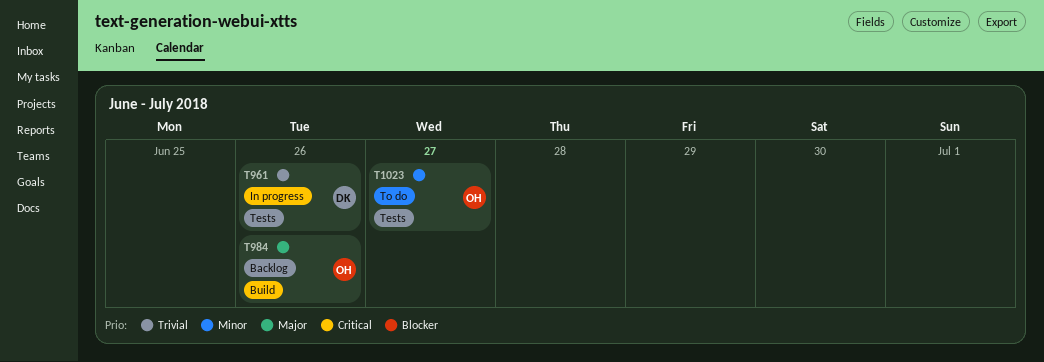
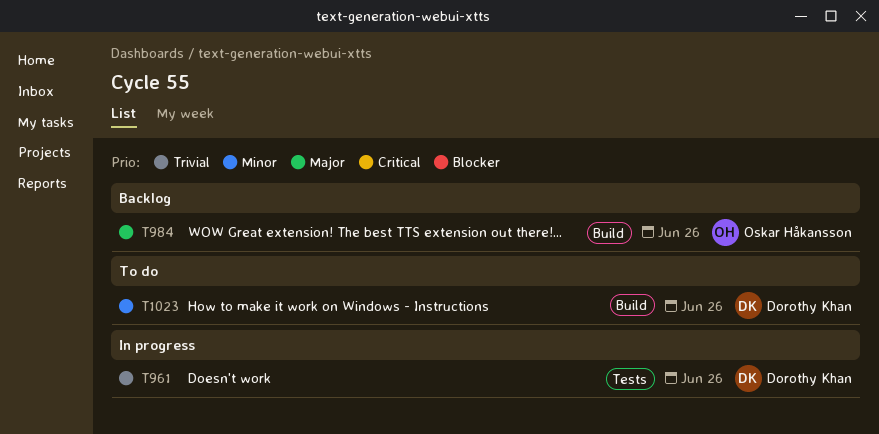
T1023, owner: Oskar Håkansson -> Dorothy Khan
T1023, label: Tests -> Build
T1023, due: Jun 27 -> Jun 26

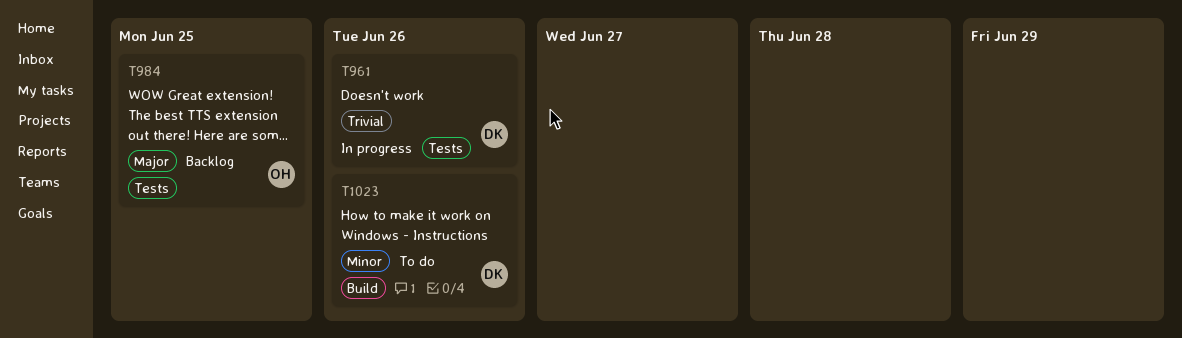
T984, label: Build -> Tests
T984, due: Jun 26 -> Jun 25

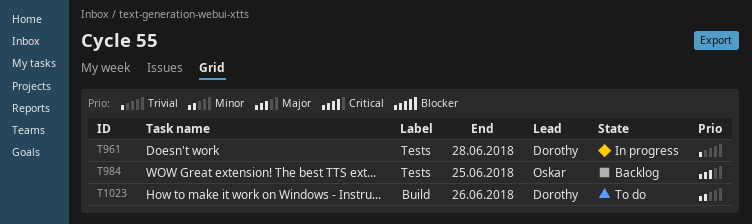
T961, due: Jun 26 -> Jun 28

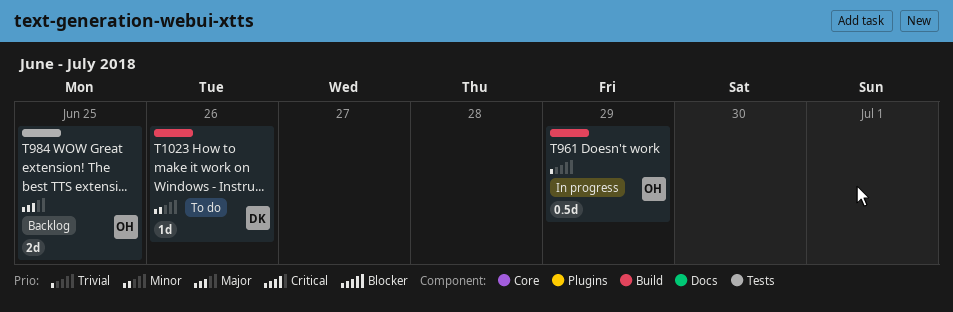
T961, owner: Dorothy -> Oskar
T961, label: Tests -> Build
T961, due: Jun 28 -> Jun 29

